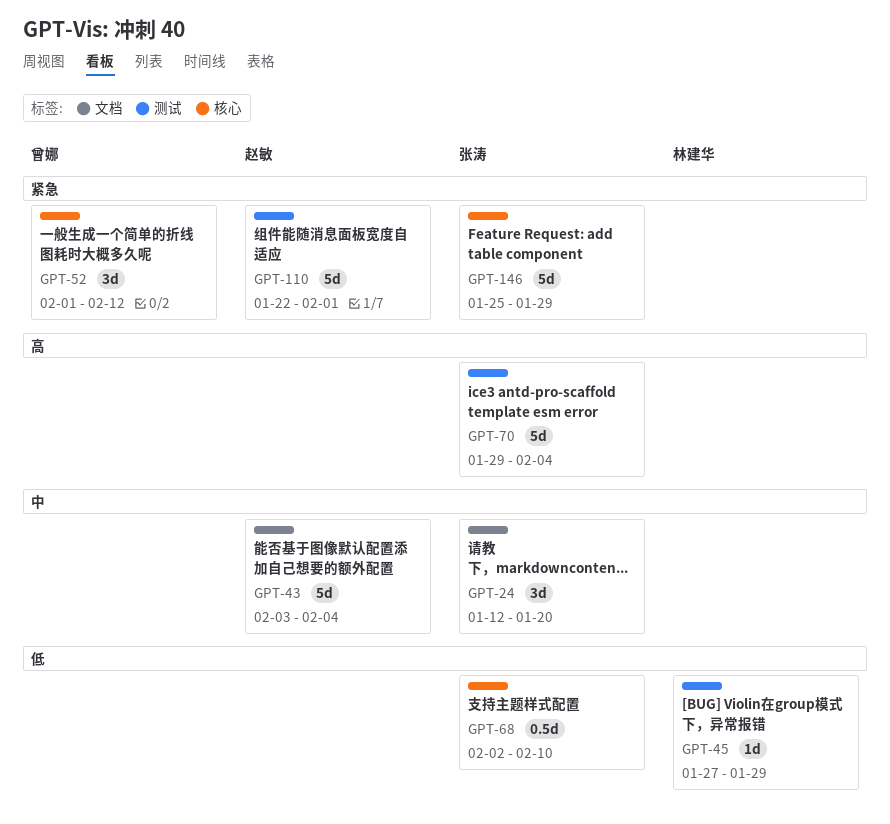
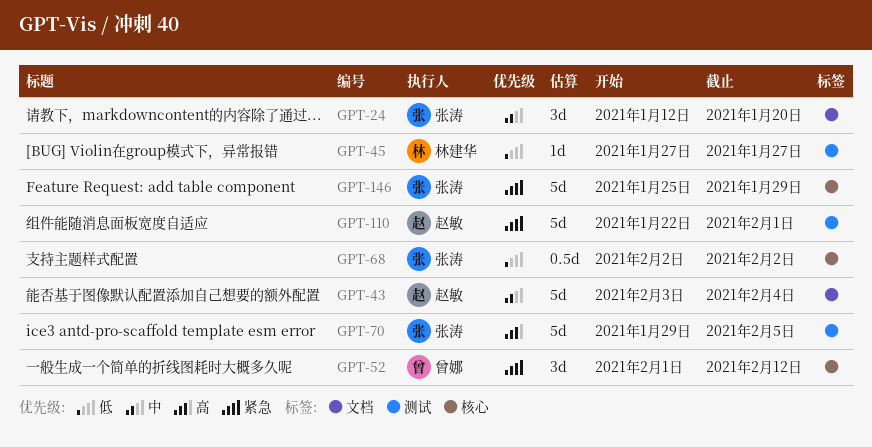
GPT-45, due: Jan 29 -> Jan 27
GPT-68, due: Feb 10 -> Feb 2
GPT-70, due: Feb 4 -> Feb 5

